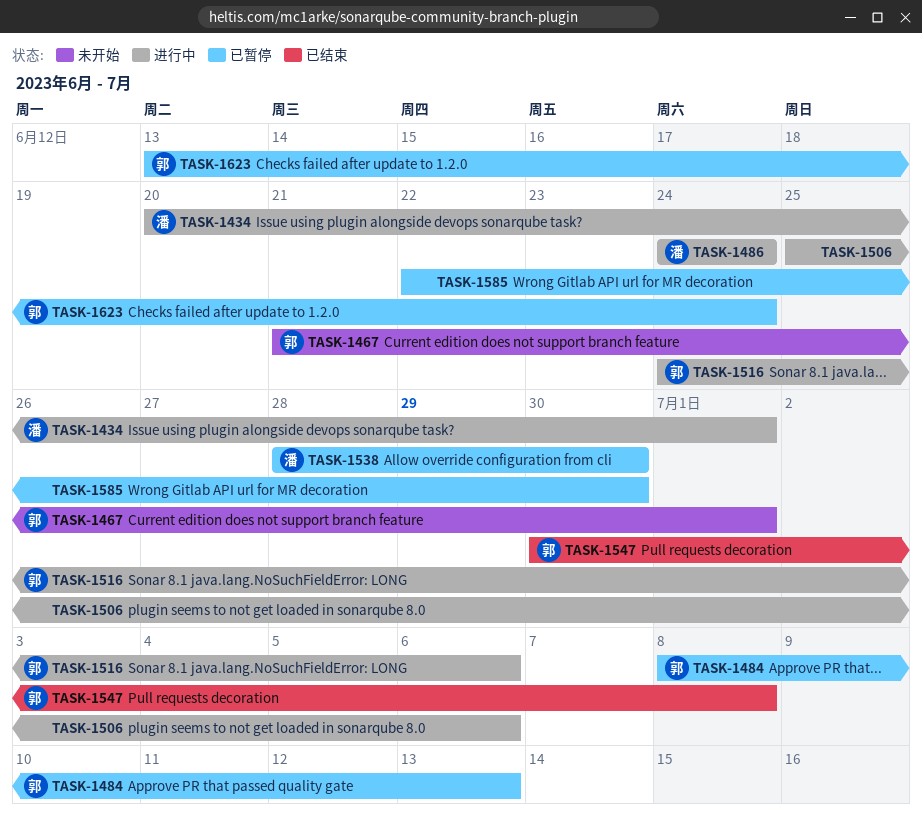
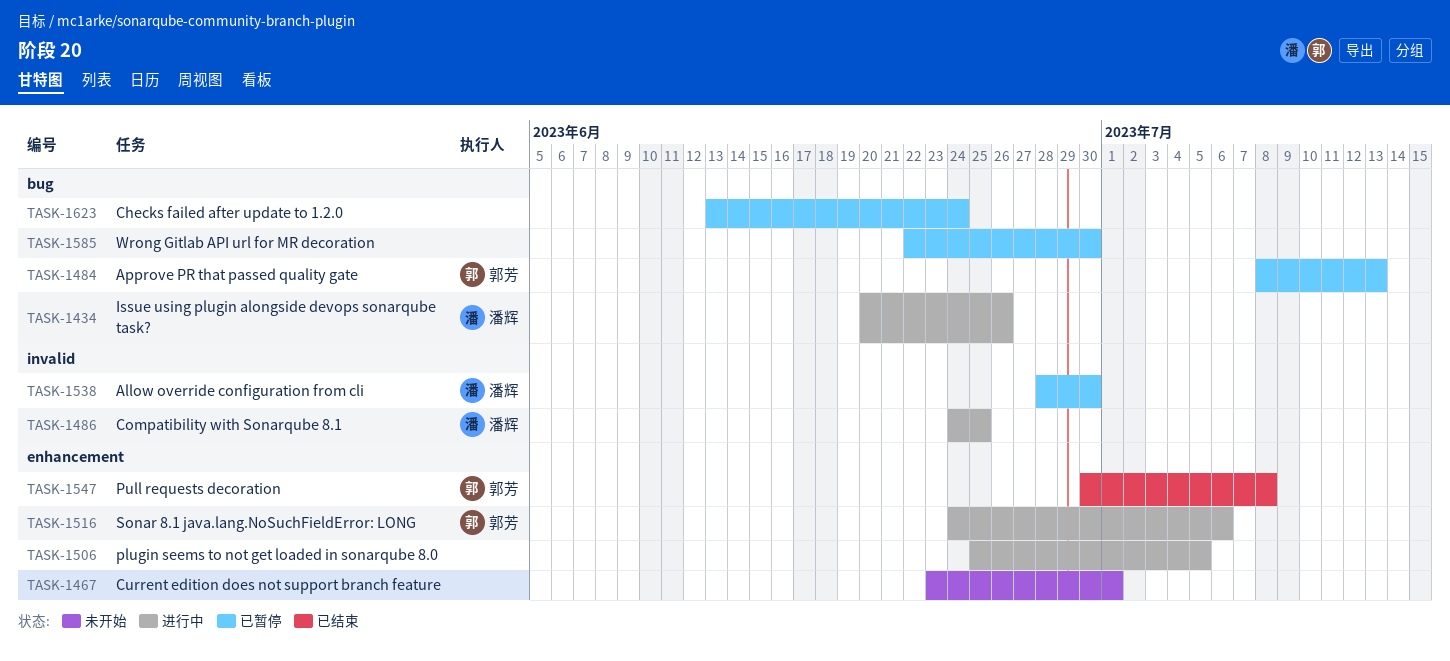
TASK-1434, due: Jul 1 -> Jun 26
TASK-1467, owner: 郭芳 -> none
TASK-1467, start: Jun 21 -> Jun 23
TASK-1486, due: Jun 24 -> Jun 25
TASK-1506, due: Jul 6 -> Jul 5
TASK-1623, owner: 郭芳 -> none

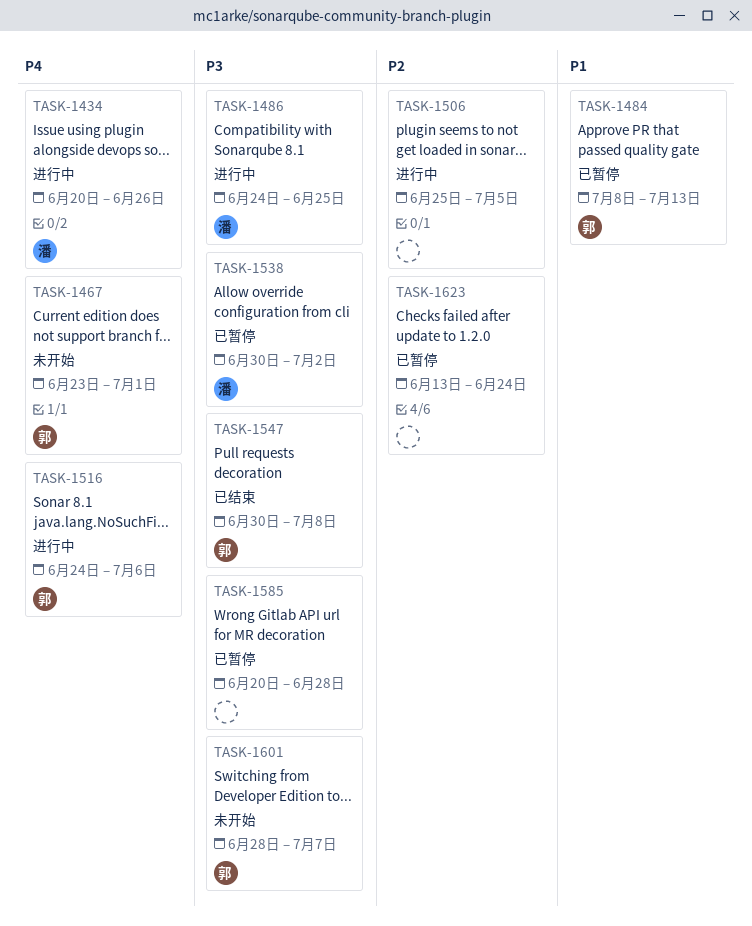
TASK-1467, owner: none -> 郭芳
TASK-1538, start: Jun 28 -> Jun 30
TASK-1538, due: Jun 30 -> Jul 2
TASK-1585, start: Jun 22 -> Jun 20
TASK-1585, due: Jun 30 -> Jun 28
TASK-1601: none -> present

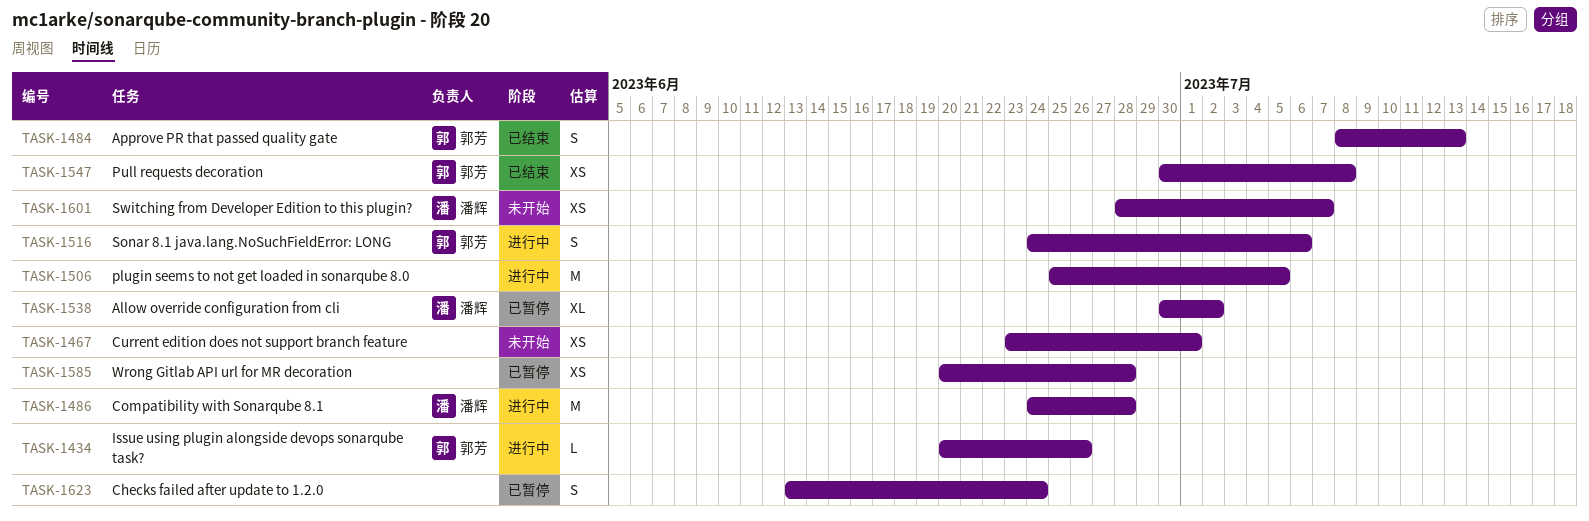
TASK-1434, owner: 潘辉 -> 郭芳
TASK-1467, owner: 郭芳 -> none
TASK-1484, status: 已暂停 -> 已结束
TASK-1486, due: Jun 25 -> Jun 28
TASK-1601, owner: 郭芳 -> 潘辉

